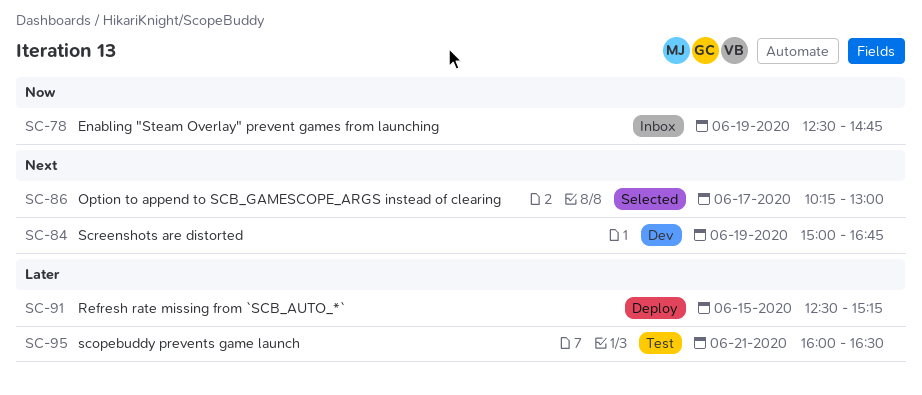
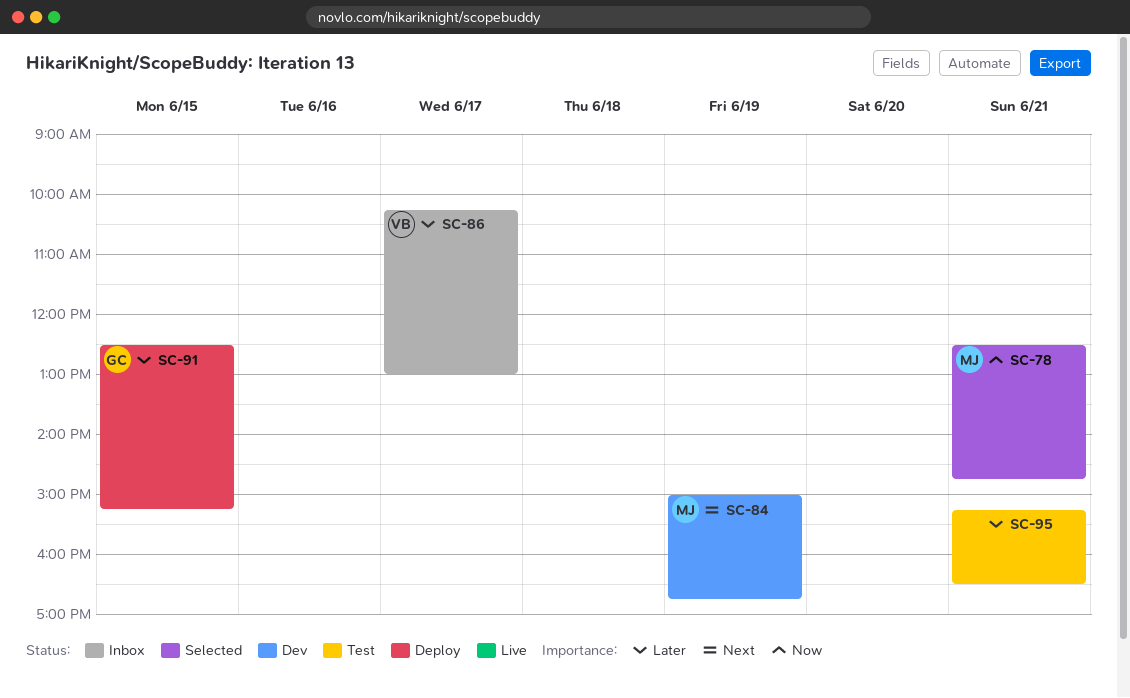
SC-78, status: Inbox -> Selected
SC-78, day: Jun 19 -> Jun 21
SC-86, status: Selected -> Inbox
SC-86, priority: Next -> Later
SC-95, begins: 16:00 -> 15:15

